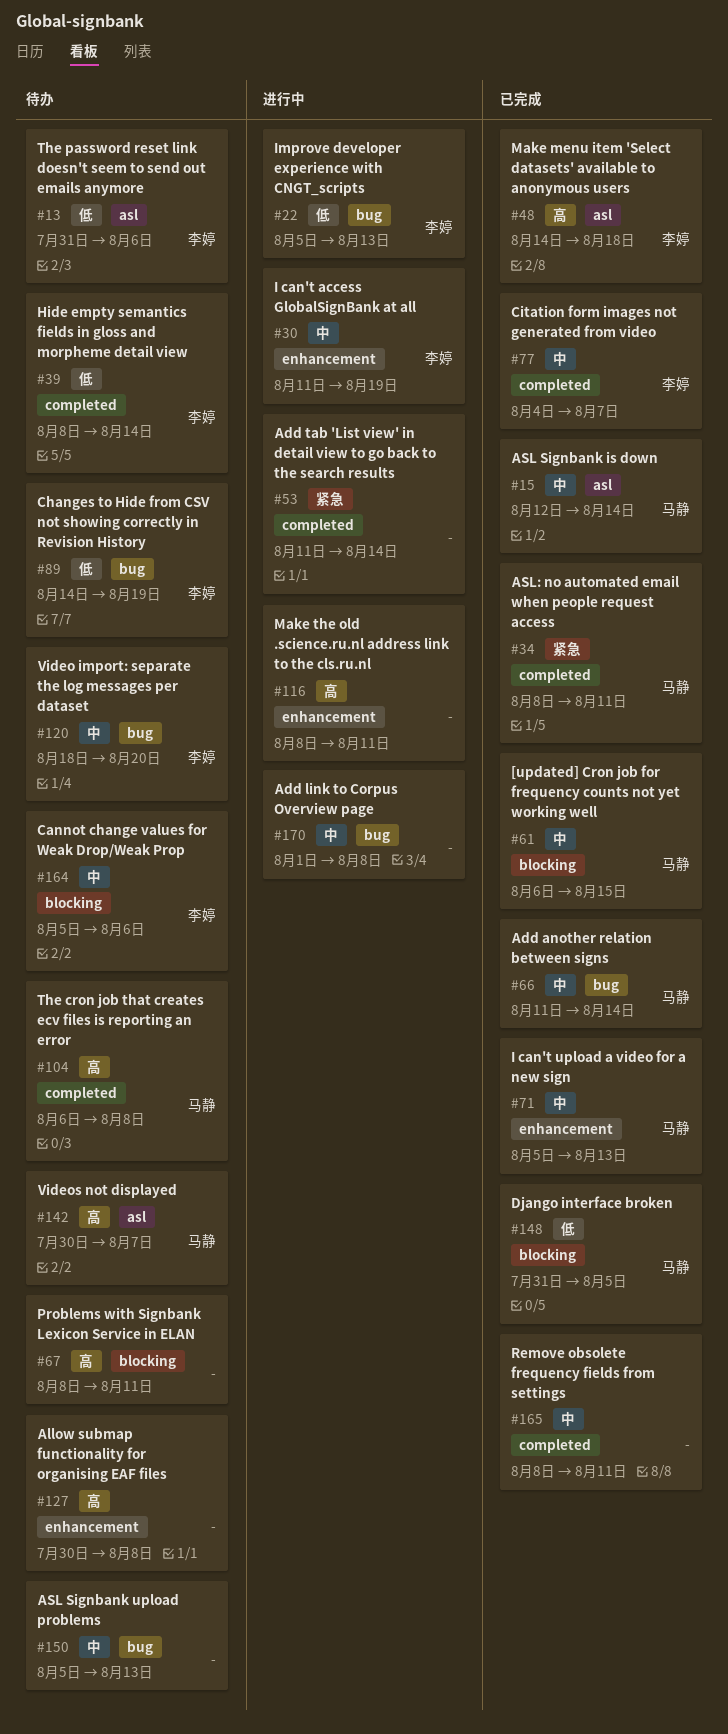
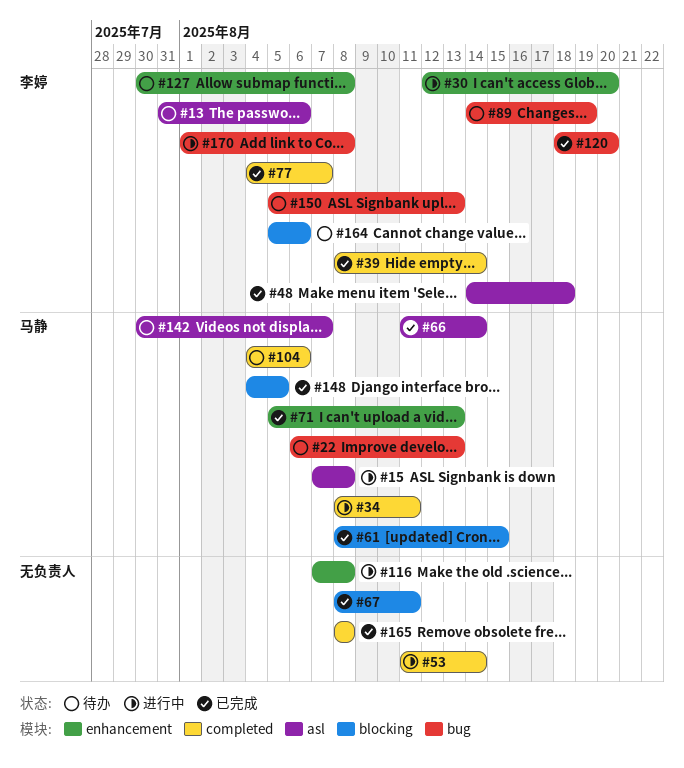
#15, status: 已完成 -> 进行中
#15, start: Aug 12 -> Aug 7
#15, due: Aug 14 -> Aug 8
#22, status: 进行中 -> 待办
#22, owner: 李婷 -> 马静
#22, start: Aug 5 -> Aug 6
#30, start: Aug 11 -> Aug 12
#30, due: Aug 19 -> Aug 20
#34, status: 已完成 -> 进行中
#39, status: 待办 -> 已完成
#61, start: Aug 6 -> Aug 8
#66, label: bug -> asl
#67, status: 待办 -> 已完成
#104, start: Aug 6 -> Aug 4
#104, due: Aug 8 -> Aug 6
#116, start: Aug 8 -> Aug 7
#116, due: Aug 11 -> Aug 8
#120, status: 待办 -> 已完成
#127, owner: none -> 李婷
#148, start: Jul 31 -> Aug 4
#150, owner: none -> 李婷
#165, due: Aug 11 -> Aug 8
#170, owner: none -> 李婷

